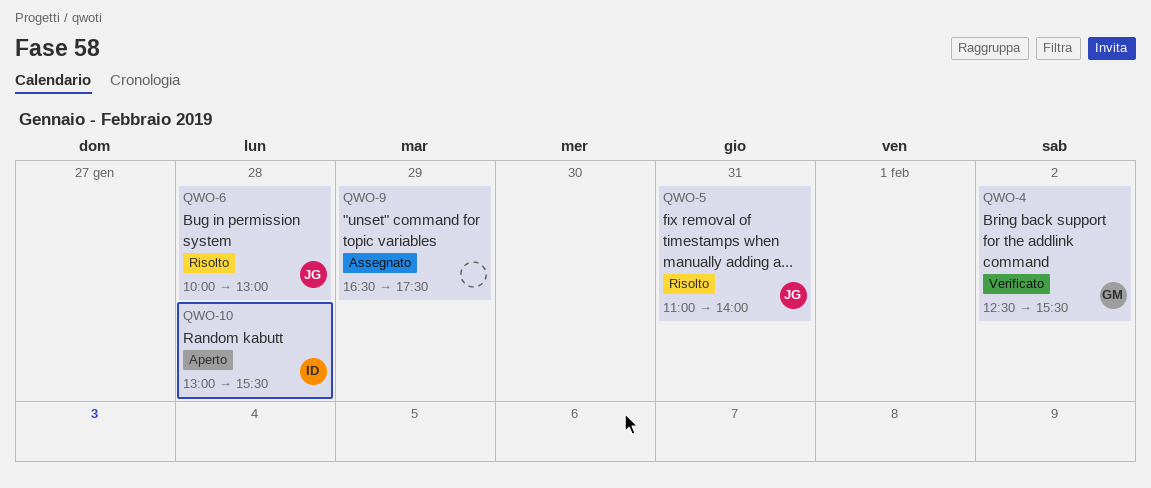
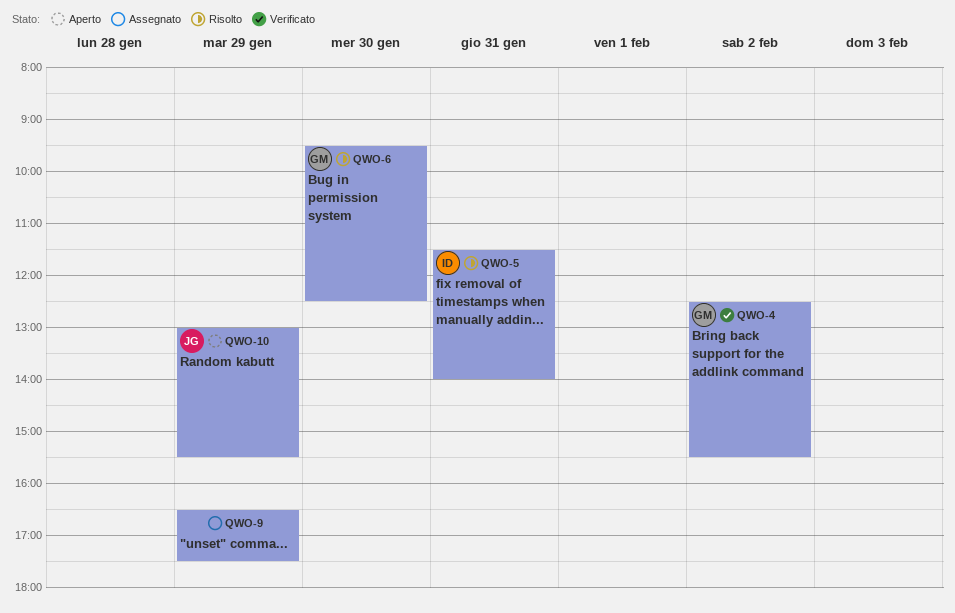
QWO-5, owner: JG -> ID
QWO-5, begins: 11:00 -> 11:30
QWO-6, owner: JG -> GM
QWO-6, day: Jan 28 -> Jan 30
QWO-6, begins: 10:00 -> 09:30
QWO-6, ends: 13:00 -> 12:30
QWO-10, owner: ID -> JG
QWO-10, day: Jan 28 -> Jan 29

